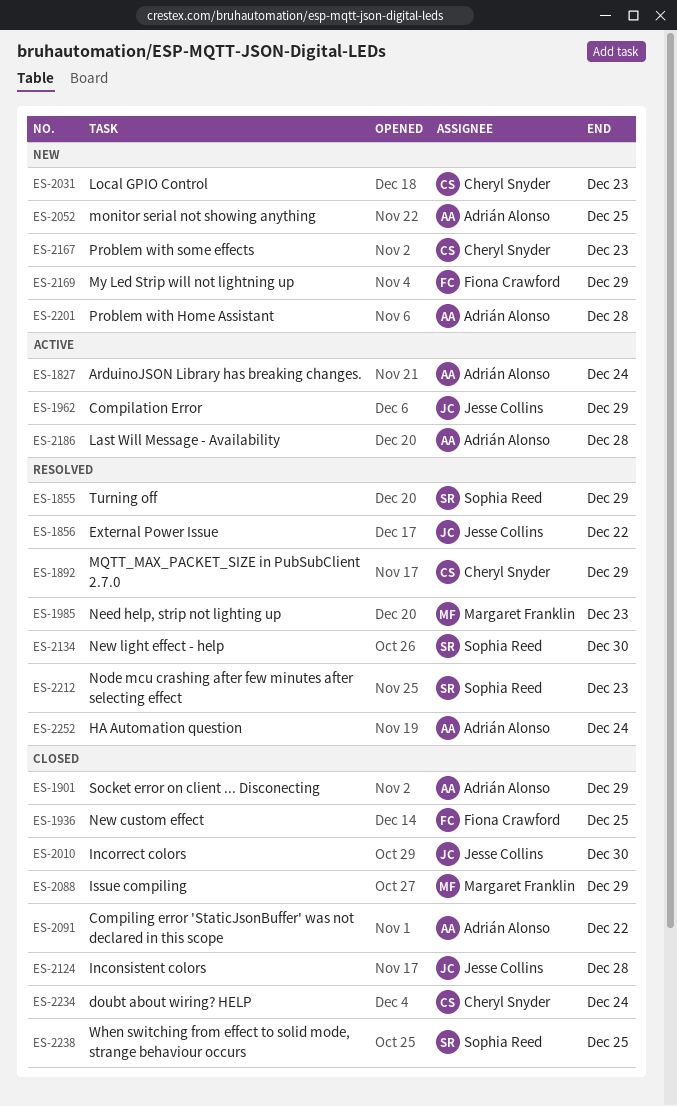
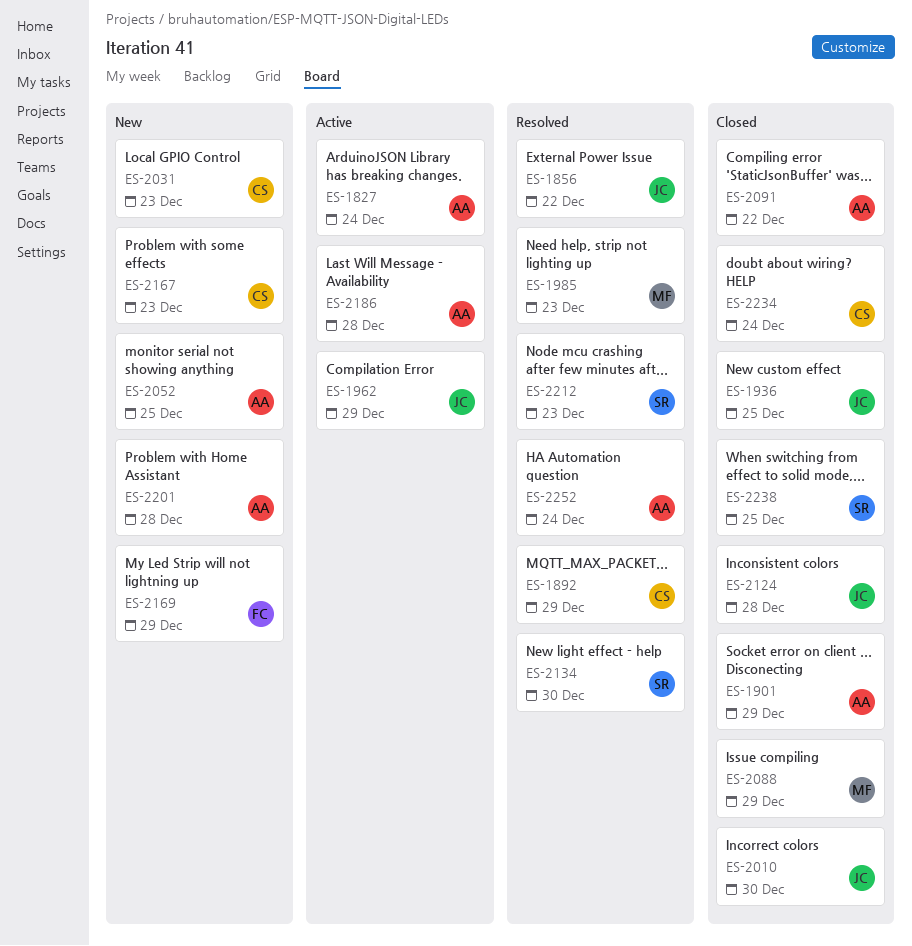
ES-1855: present -> none
ES-1936, owner: Fiona Crawford -> Jesse Collins

